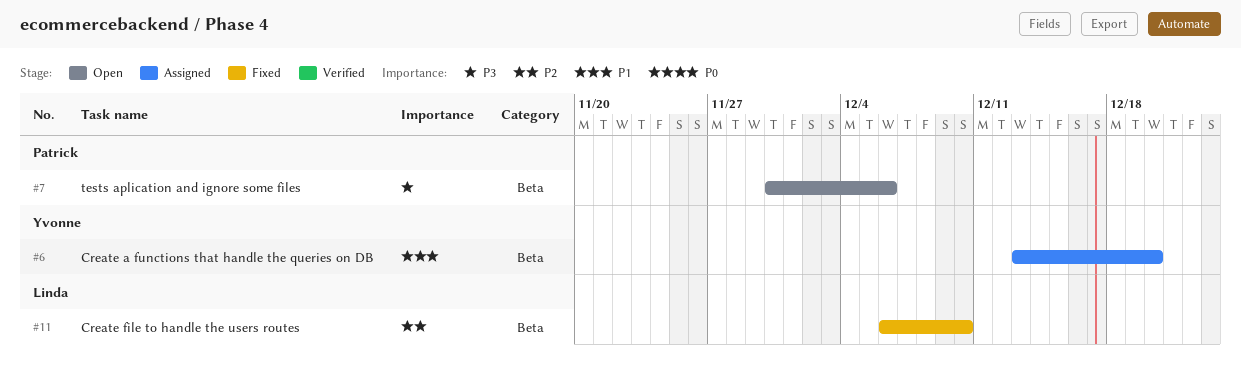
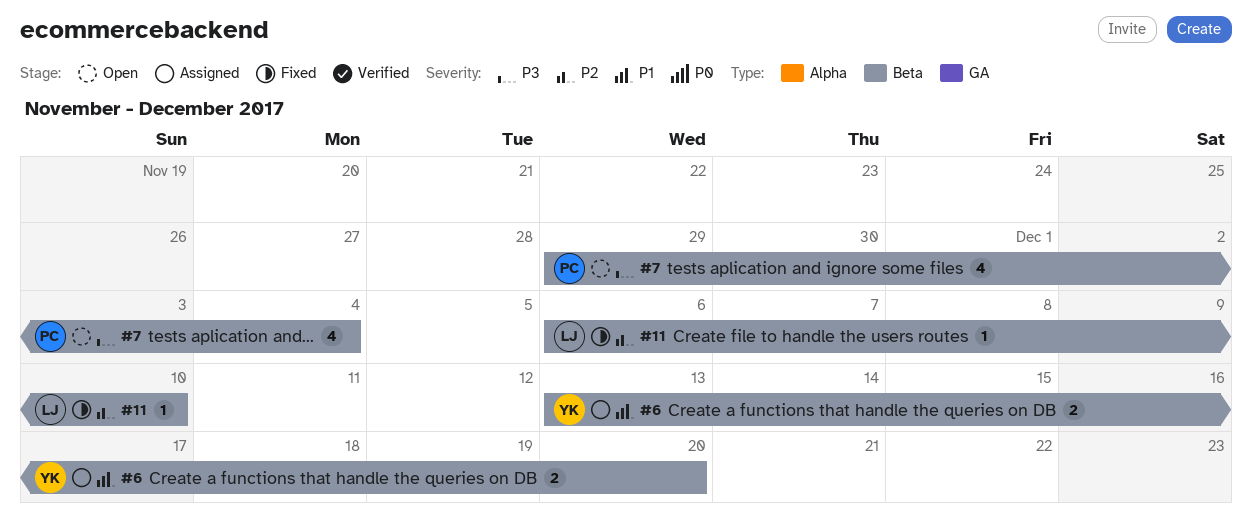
#7, start: Nov 30 -> Nov 29
#7, due: Dec 6 -> Dec 4

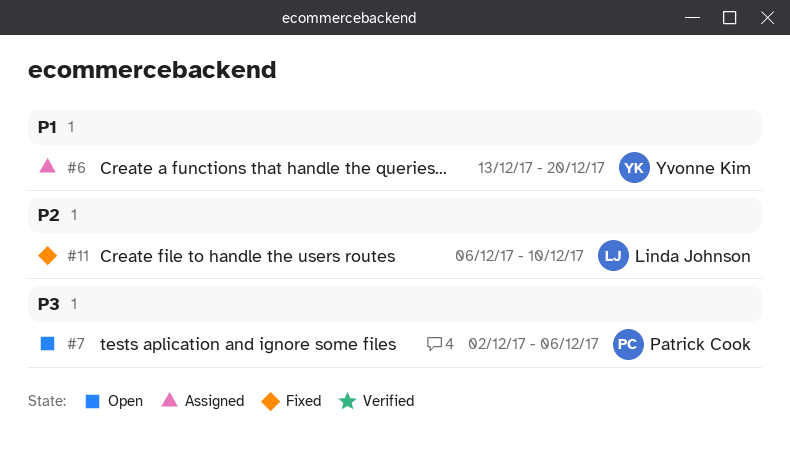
#7, start: Nov 29 -> Dec 2
#7, due: Dec 4 -> Dec 6

